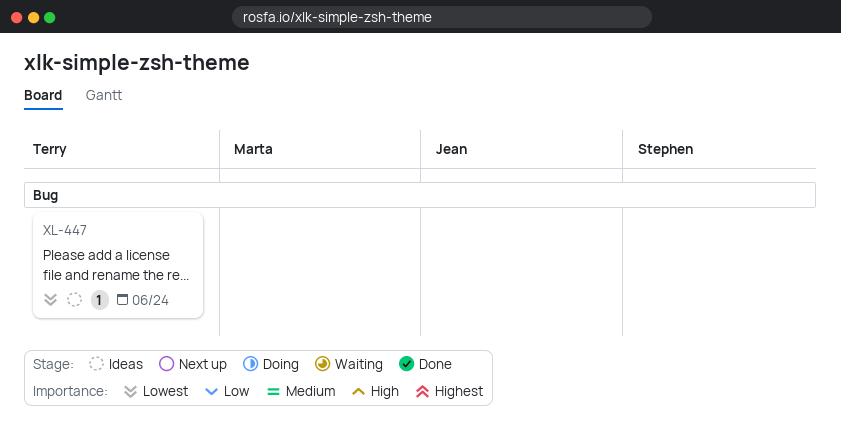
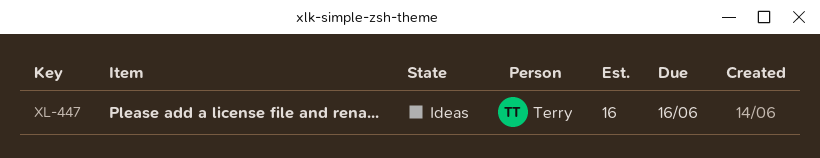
XL-447, estimate: 1 -> 16
XL-447, due: Jun 24 -> Jun 16

